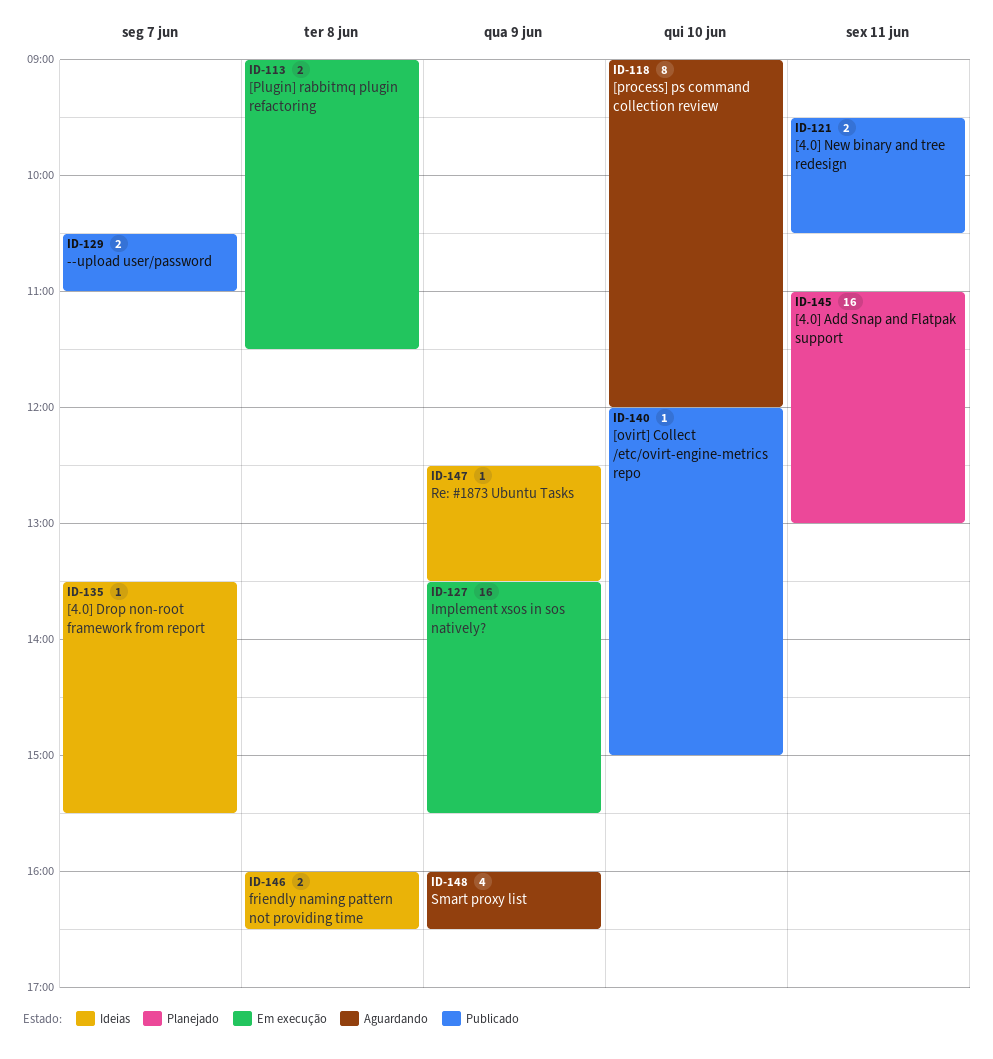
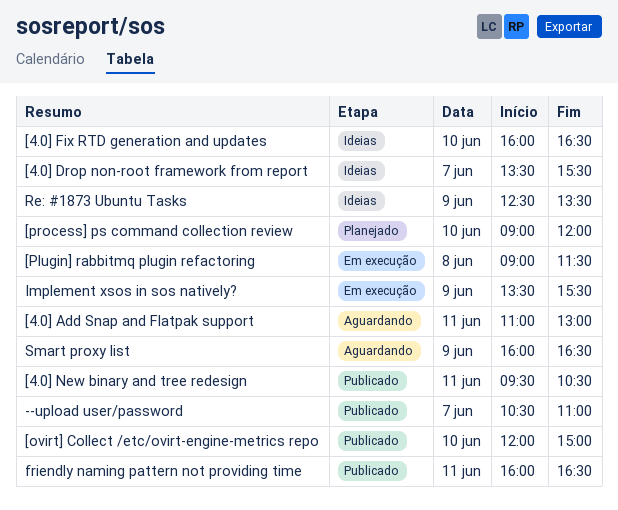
[4.0] Add Snap and Flatpak support, status: Planejado -> Aguardando
[4.0] Fix RTD generation and updates: none -> present
[process] ps command collection review, status: Aguardando -> Planejado
friendly naming pattern not providing time, status: Ideias -> Publicado
friendly naming pattern not providing time, day: Jun 8 -> Jun 11

